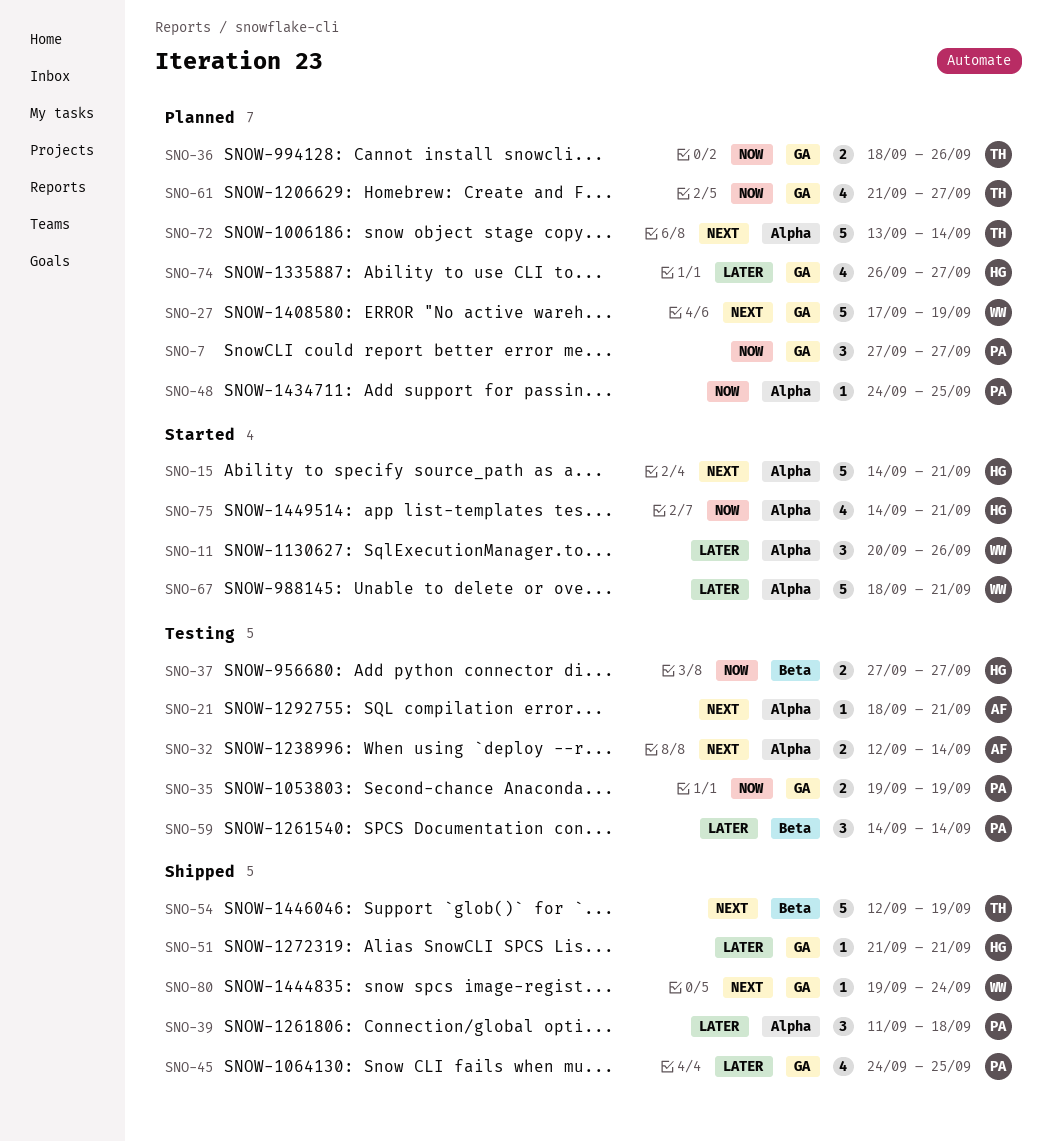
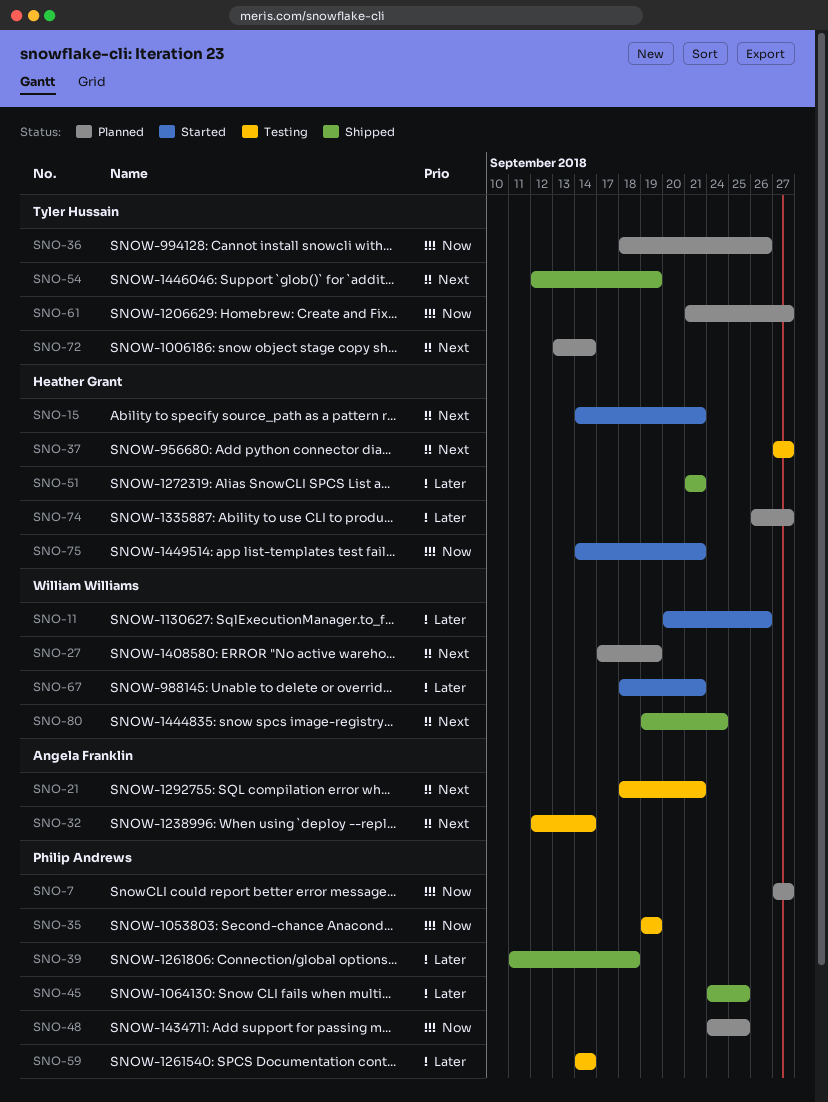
SNO-37, priority: Now -> Next

